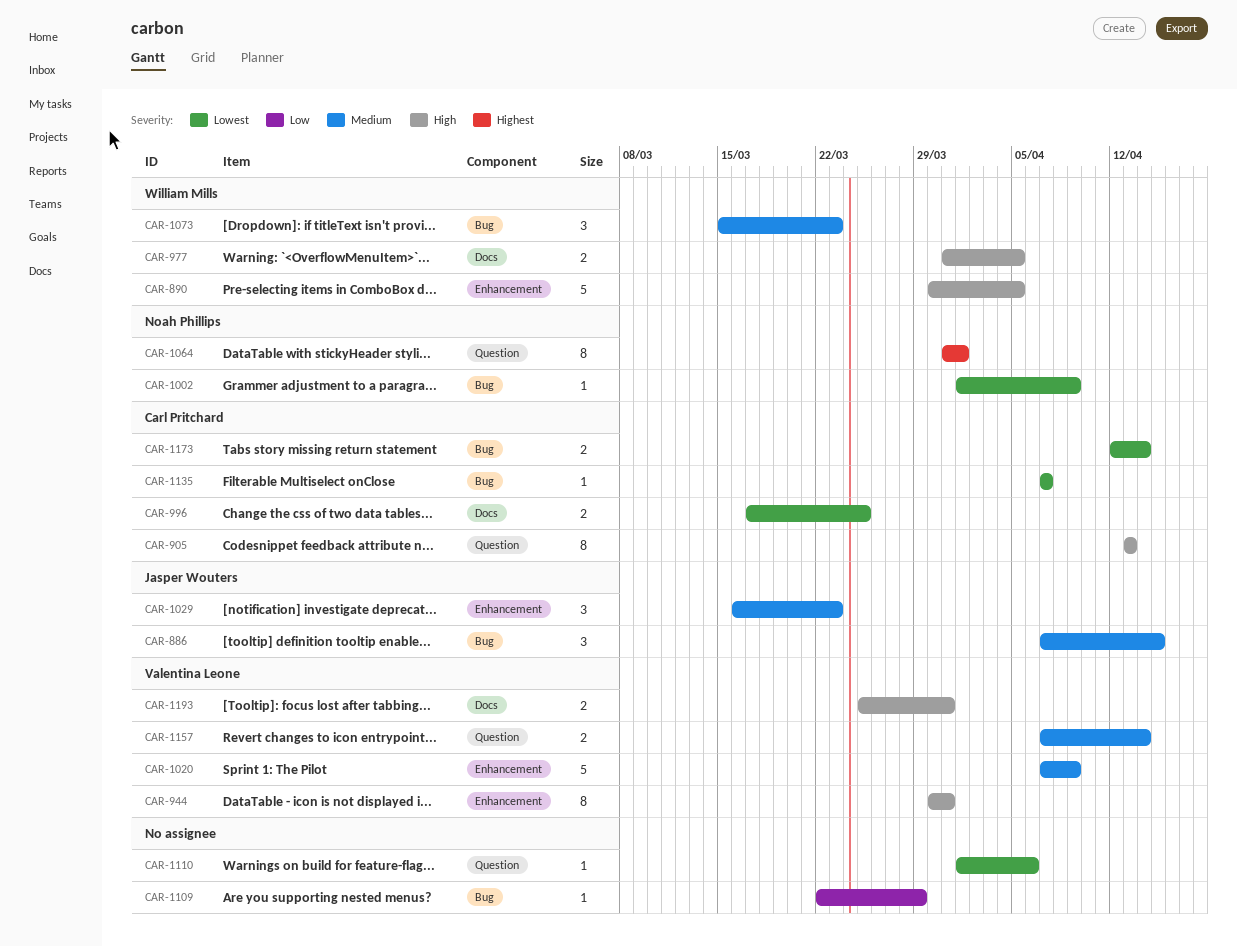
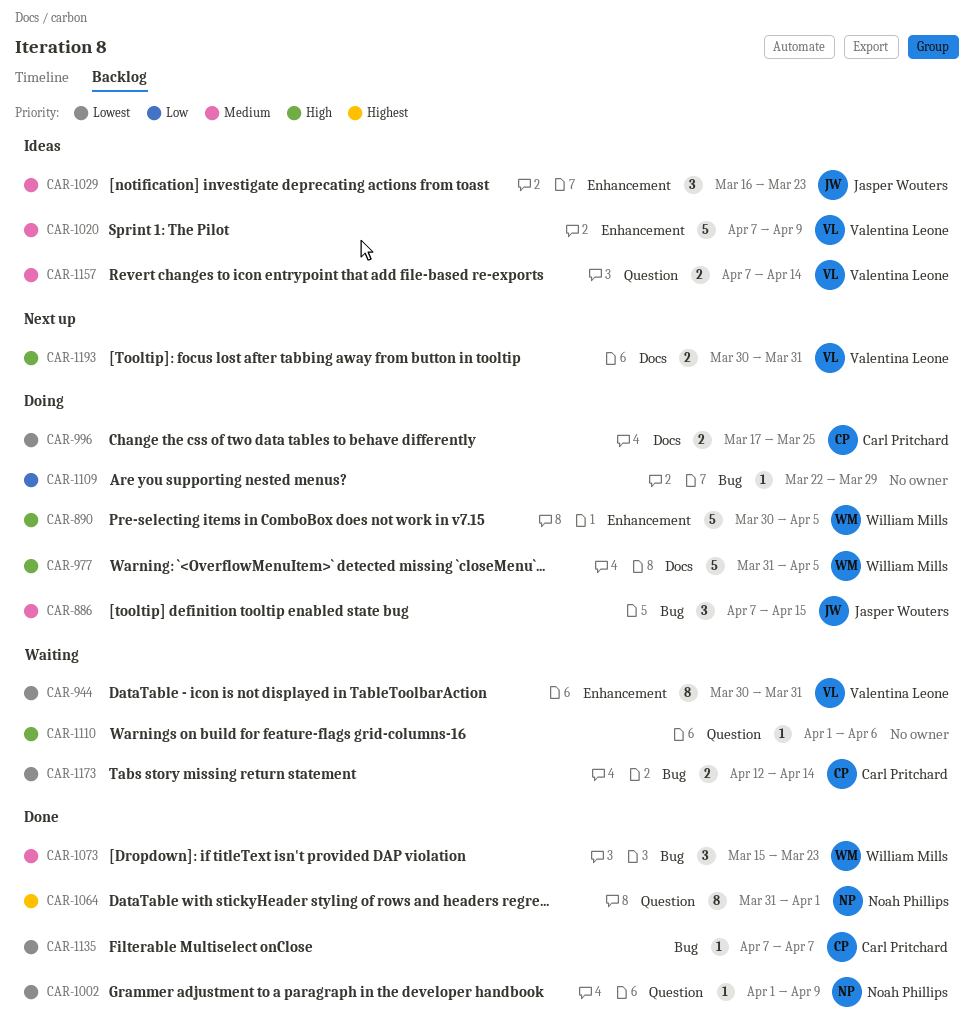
CAR-905: present -> none
CAR-944, priority: High -> Lowest
CAR-977, estimate: 2 -> 5
CAR-1002, label: Bug -> Question
CAR-1110, priority: Lowest -> High
CAR-1193, start: Mar 25 -> Mar 30

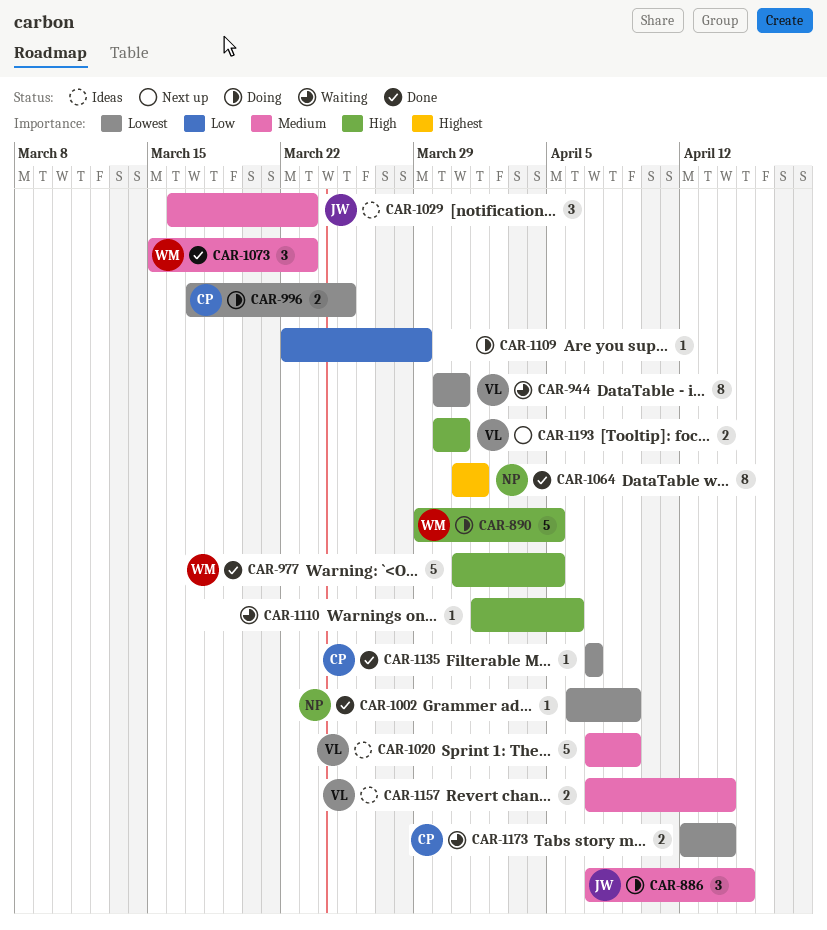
CAR-890, start: Mar 30 -> Mar 29
CAR-977, status: Doing -> Done
CAR-1002, start: Apr 1 -> Apr 6

